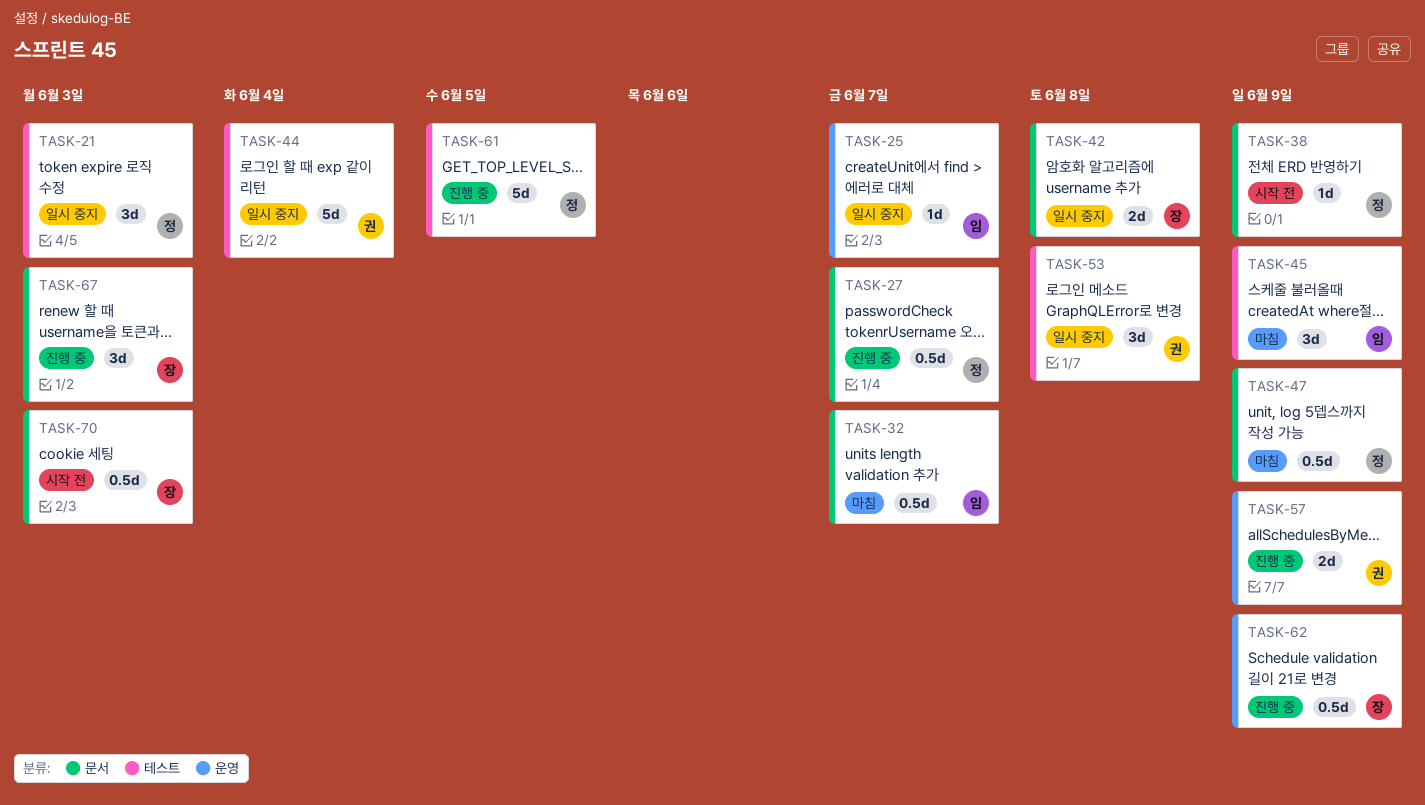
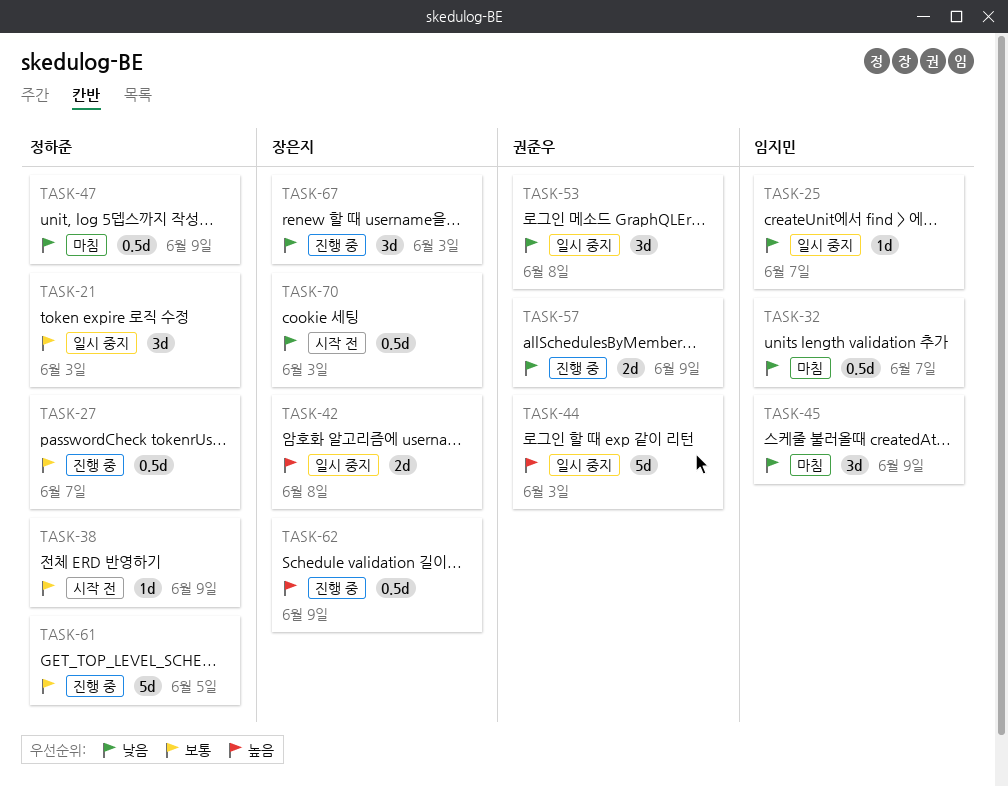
TASK-44, due: Jun 4 -> Jun 3

